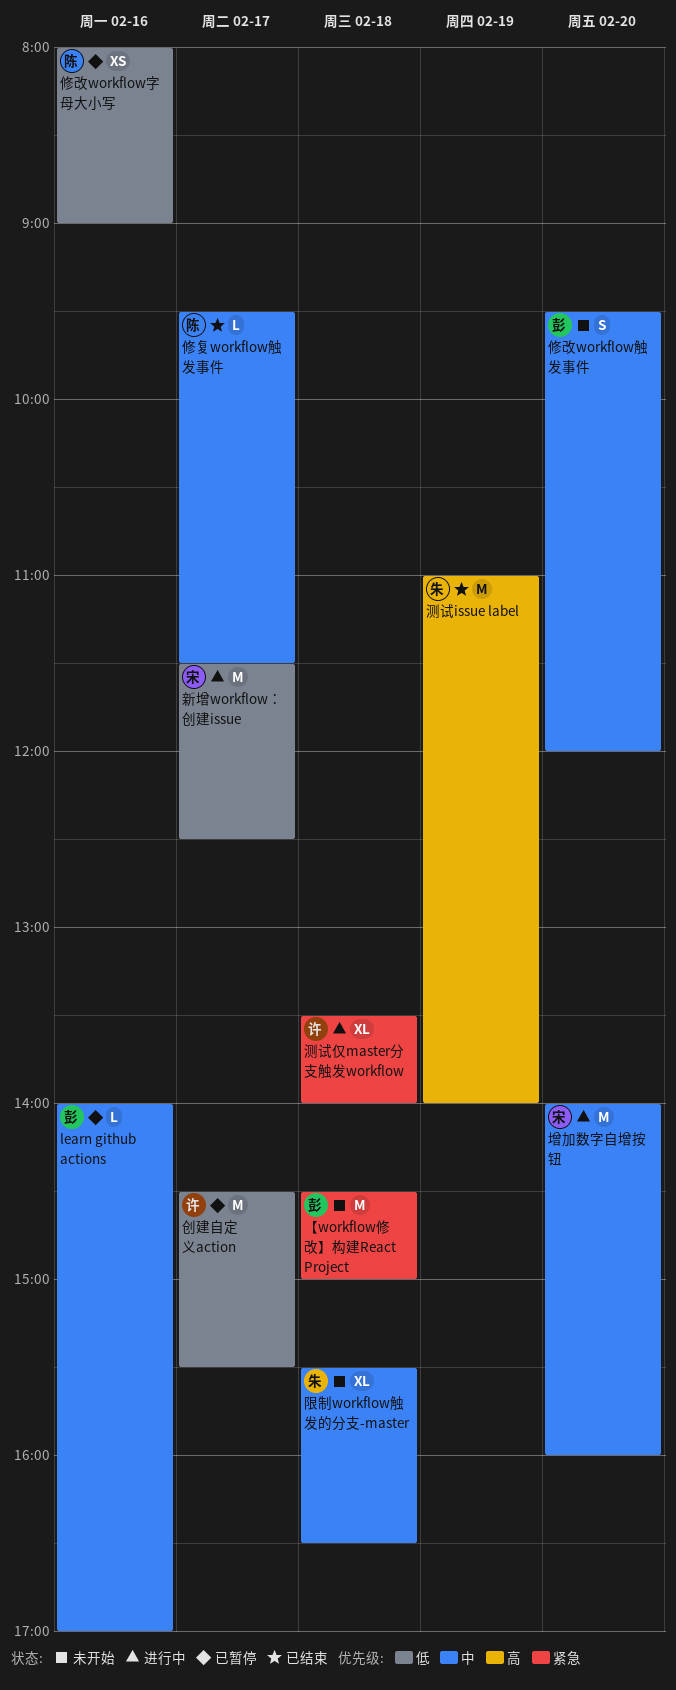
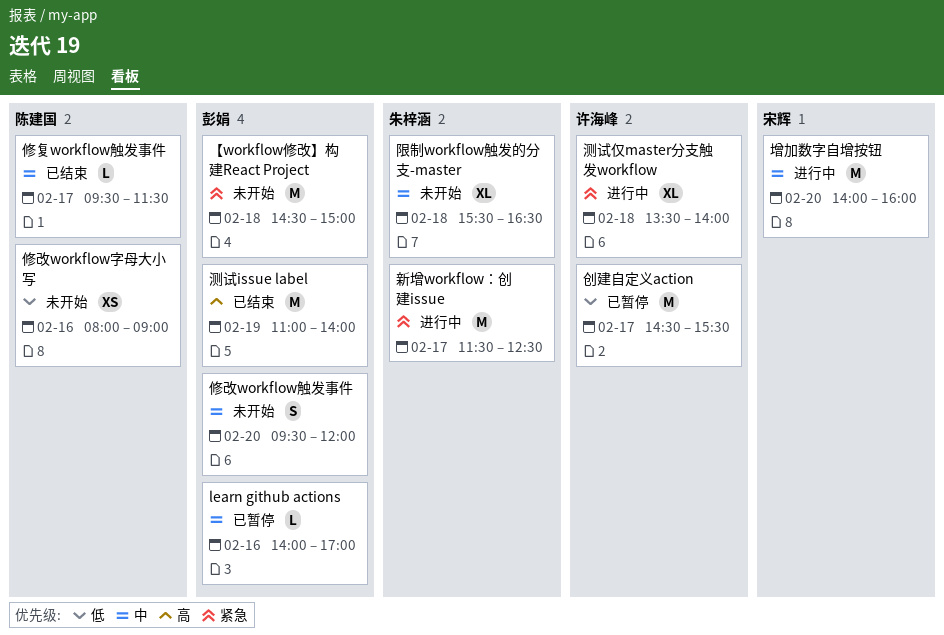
修改workflow字母大小写, status: 已暂停 -> 未开始
新增workflow：创建issue, owner: 宋辉 -> 朱梓涵
新增workflow：创建issue, priority: 低 -> 紧急
测试issue label, owner: 朱梓涵 -> 彭娟

